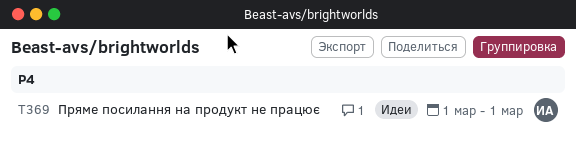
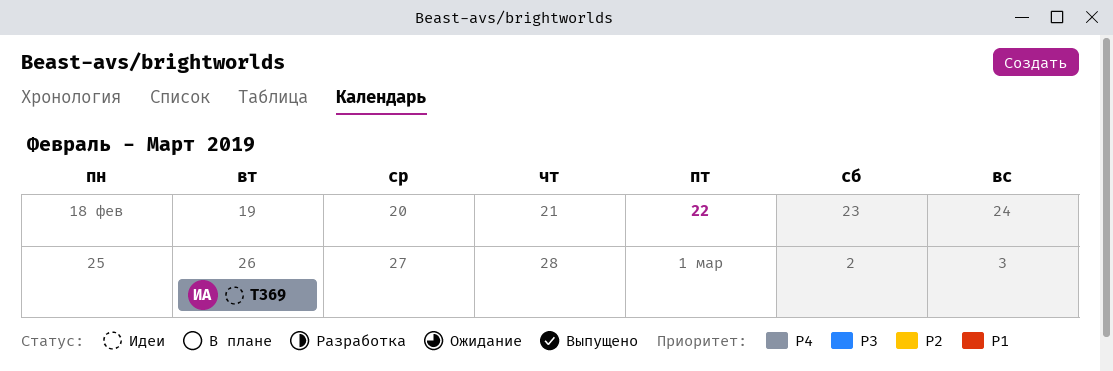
T369, start: Mar 1 -> Feb 26
T369, due: Mar 1 -> Feb 26

